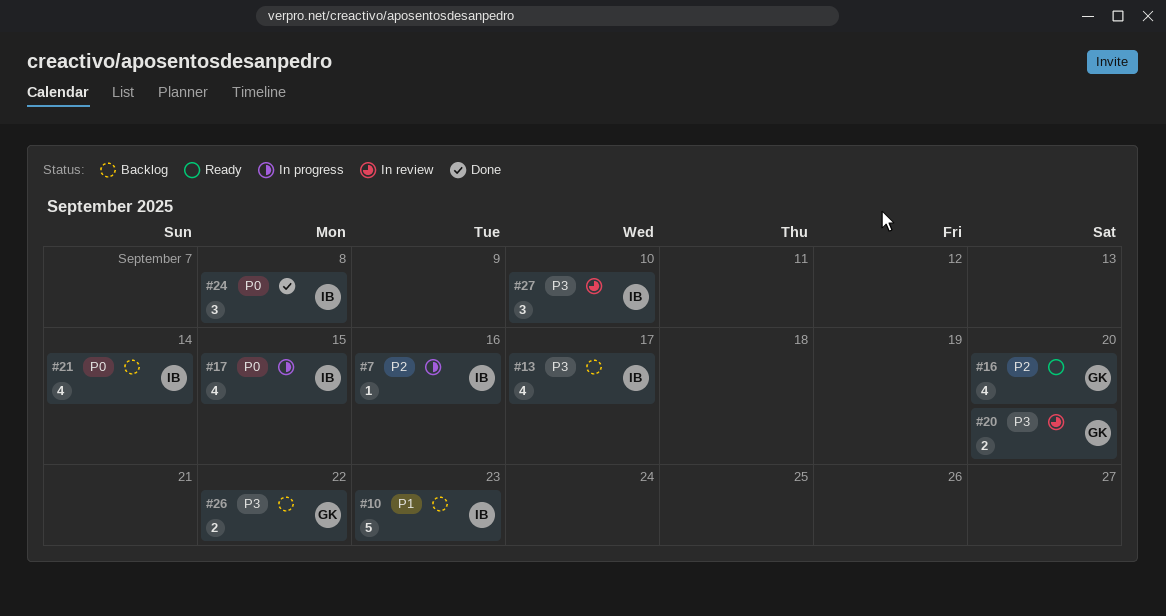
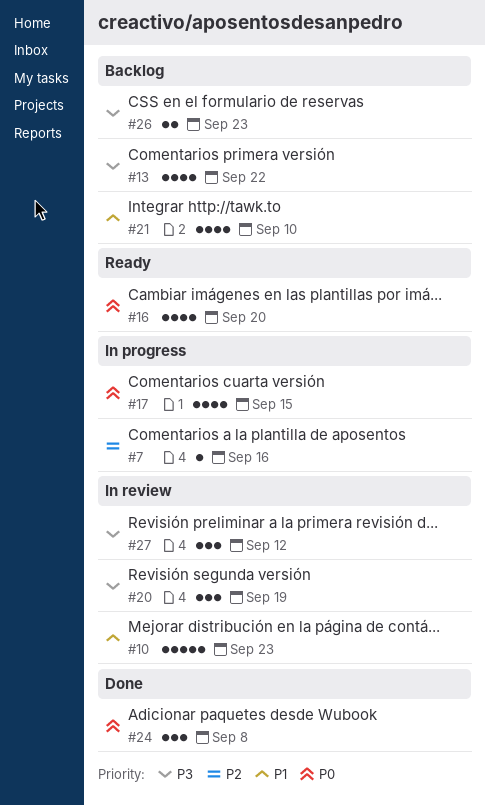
#10, status: Backlog -> In review
#13, due: Sep 17 -> Sep 22
#16, priority: P2 -> P0
#20, estimate: 2 -> 3
#20, due: Sep 20 -> Sep 19
#21, priority: P0 -> P1
#21, due: Sep 14 -> Sep 10
#26, due: Sep 22 -> Sep 23
#27, due: Sep 10 -> Sep 12

